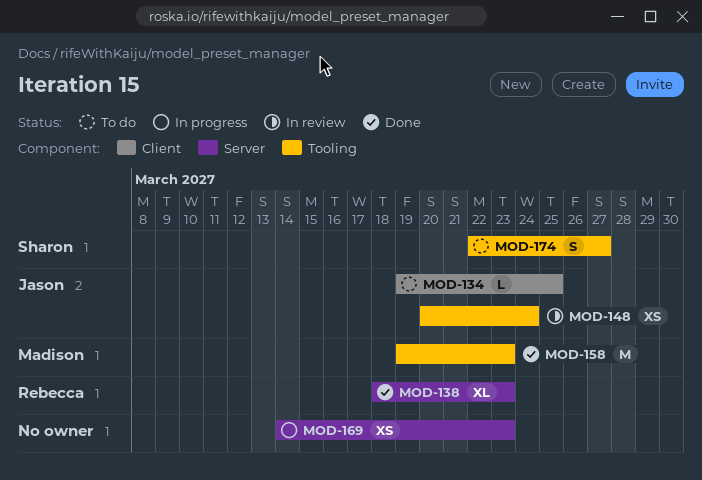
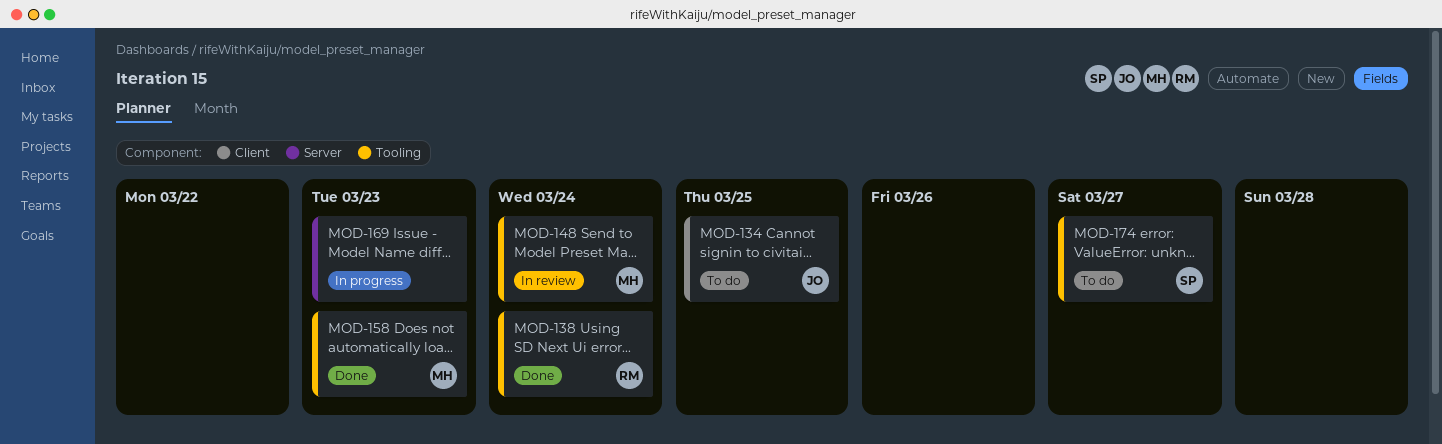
MOD-138, label: Server -> Tooling
MOD-138, due: Mar 23 -> Mar 24
MOD-148, owner: Jason -> Madison

